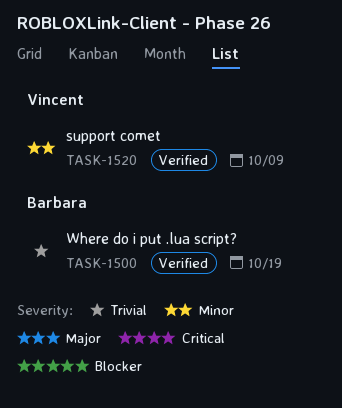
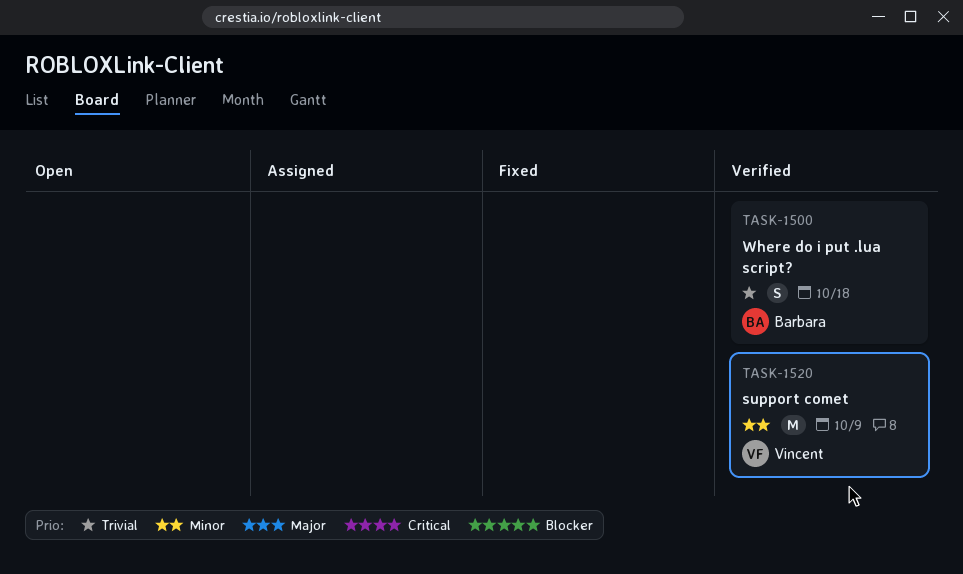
TASK-1500, due: Oct 19 -> Oct 18

